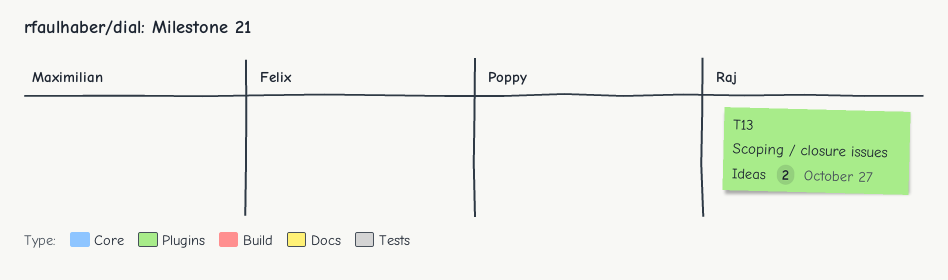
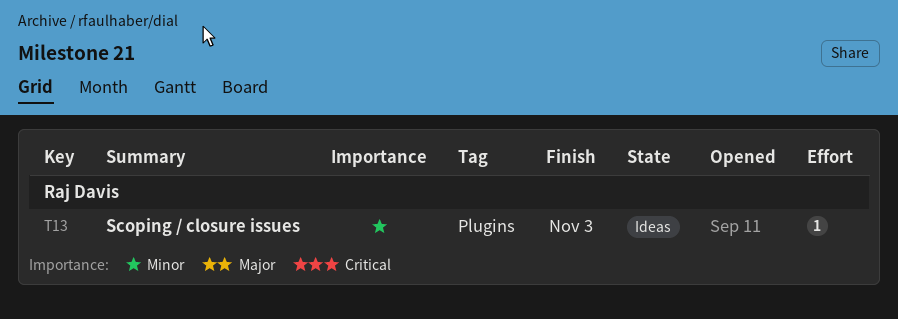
T13, estimate: 2 -> 1
T13, due: Oct 27 -> Nov 3

